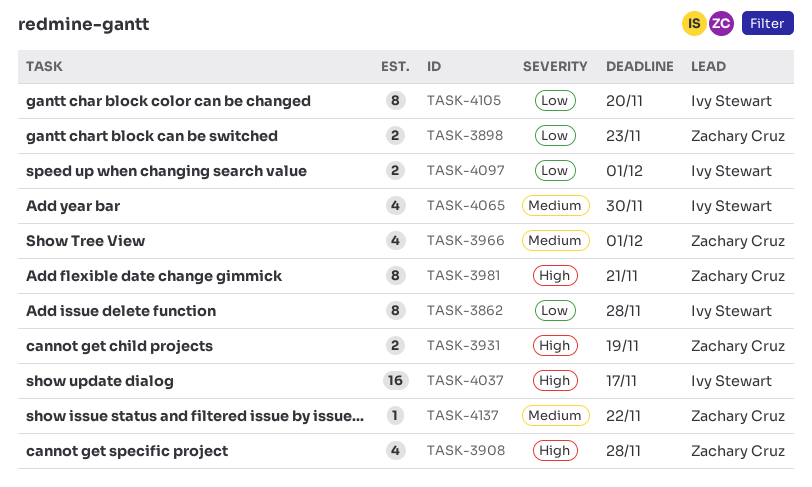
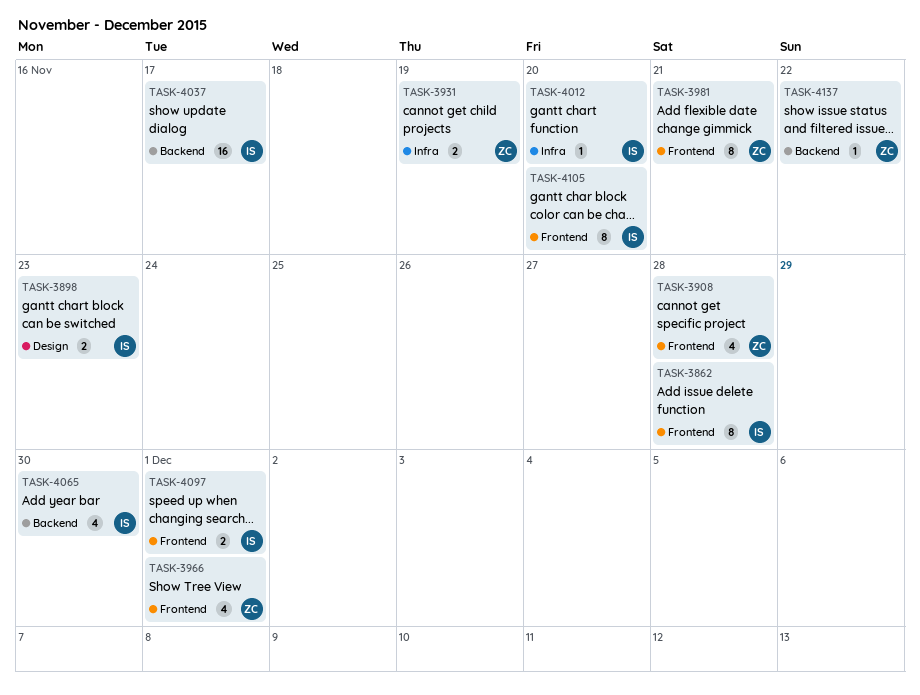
TASK-3898, owner: Zachary Cruz -> Ivy Stewart
TASK-4012: none -> present

